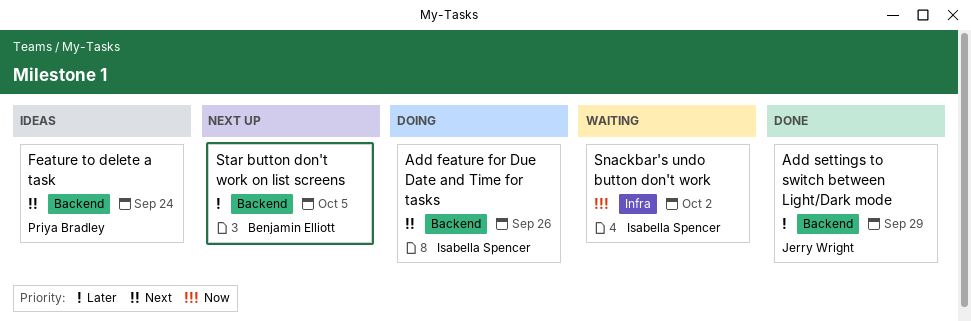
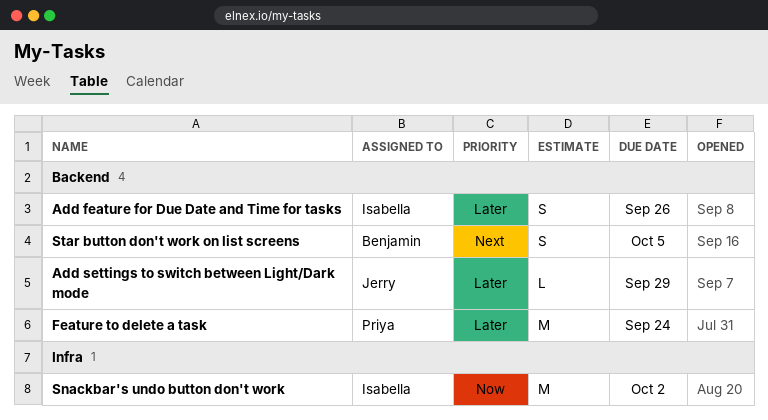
Add feature for Due Date and Time for tasks, priority: Next -> Later
Feature to delete a task, priority: Next -> Later
Star button don't work on list screens, priority: Later -> Next

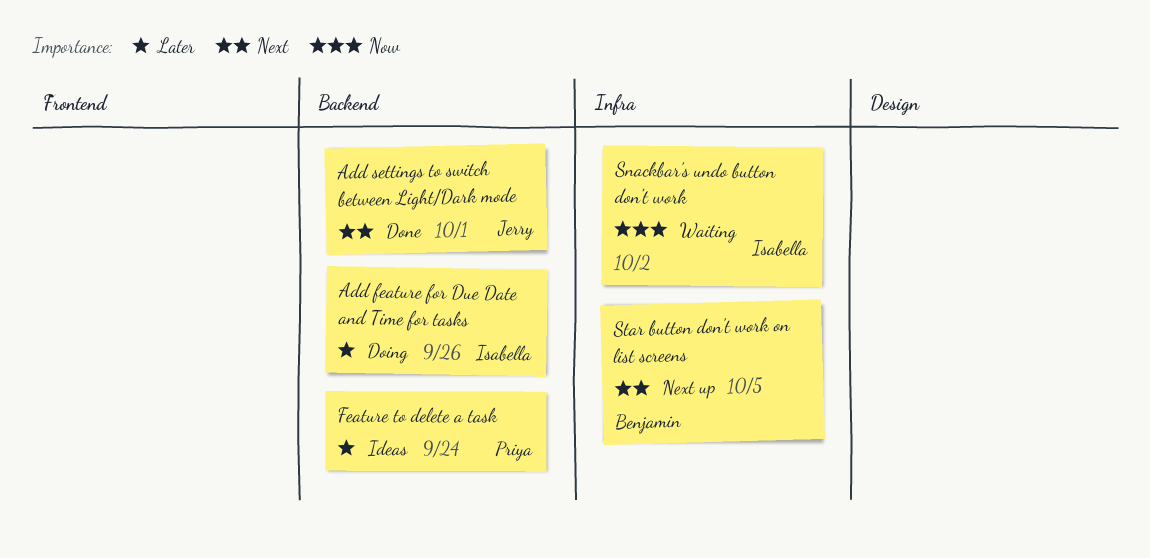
Add settings to switch between Light/Dark mode, priority: Later -> Next
Add settings to switch between Light/Dark mode, due: Sep 29 -> Oct 1
Star button don't work on list screens, label: Backend -> Infra

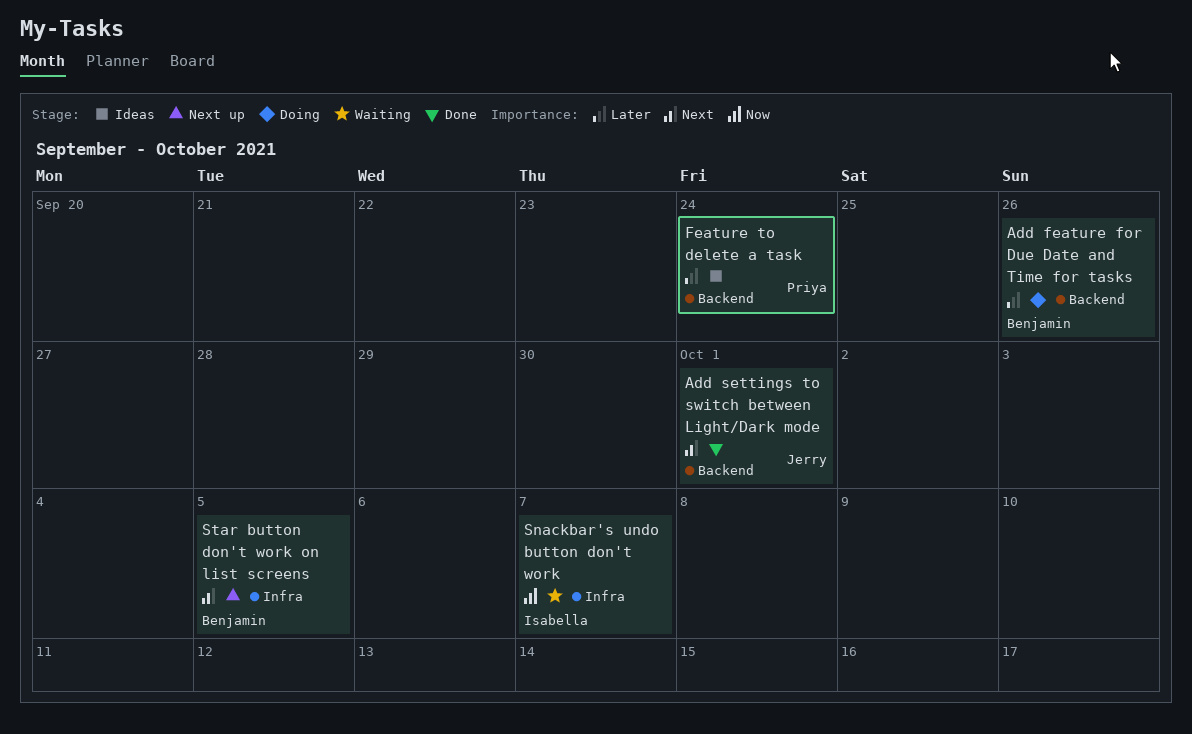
Add feature for Due Date and Time for tasks, owner: Isabella -> Benjamin
Snackbar's undo button don't work, due: Oct 2 -> Oct 7

